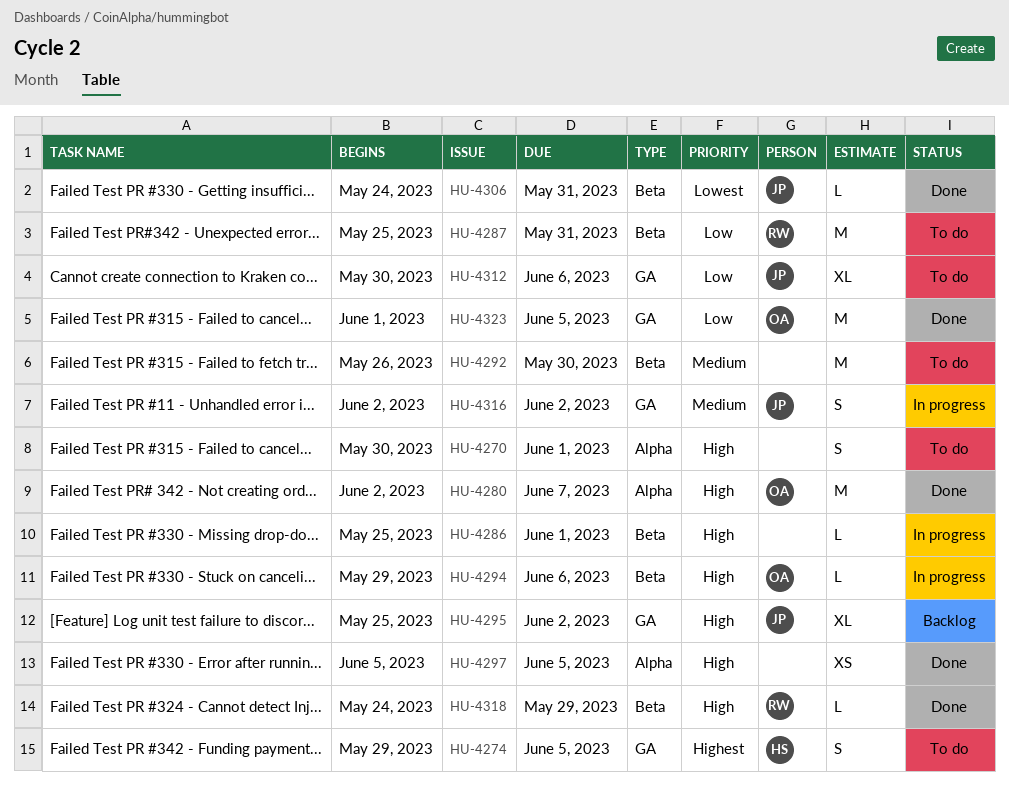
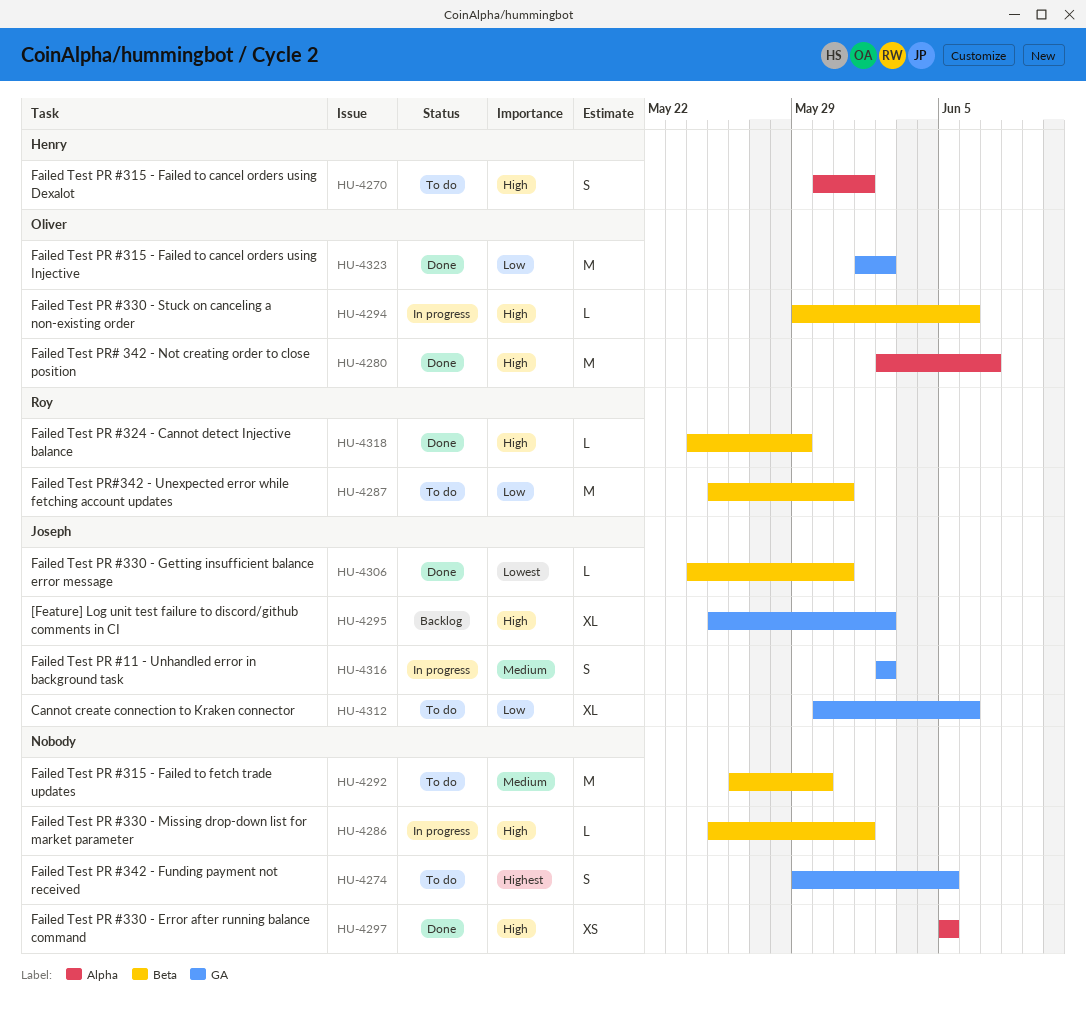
HU-4270, owner: none -> Henry
HU-4274, owner: Henry -> none
HU-4323, due: Jun 5 -> Jun 2

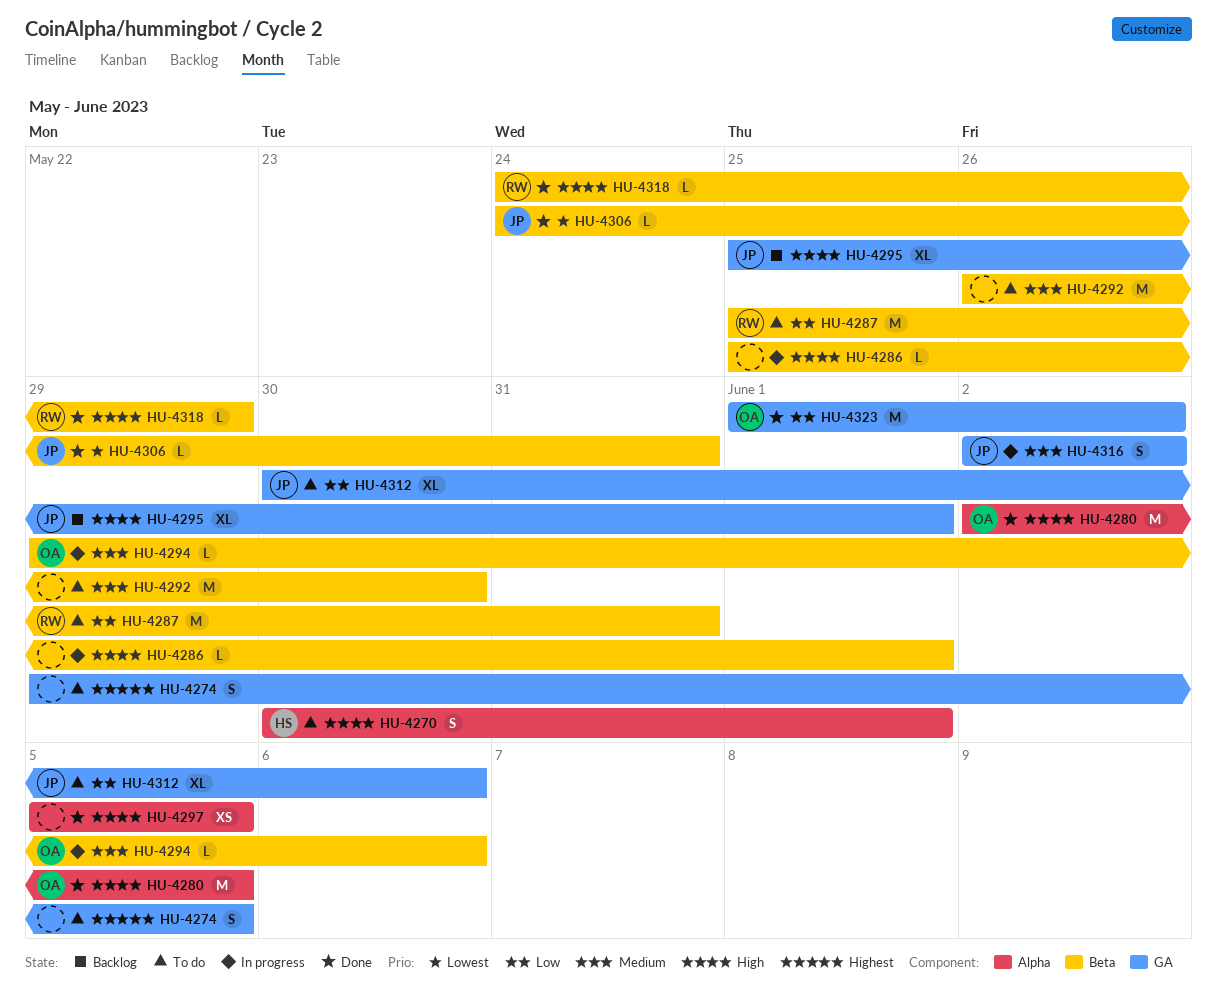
HU-4280, due: Jun 7 -> Jun 5
HU-4294, priority: High -> Medium
HU-4295, due: Jun 2 -> Jun 1

